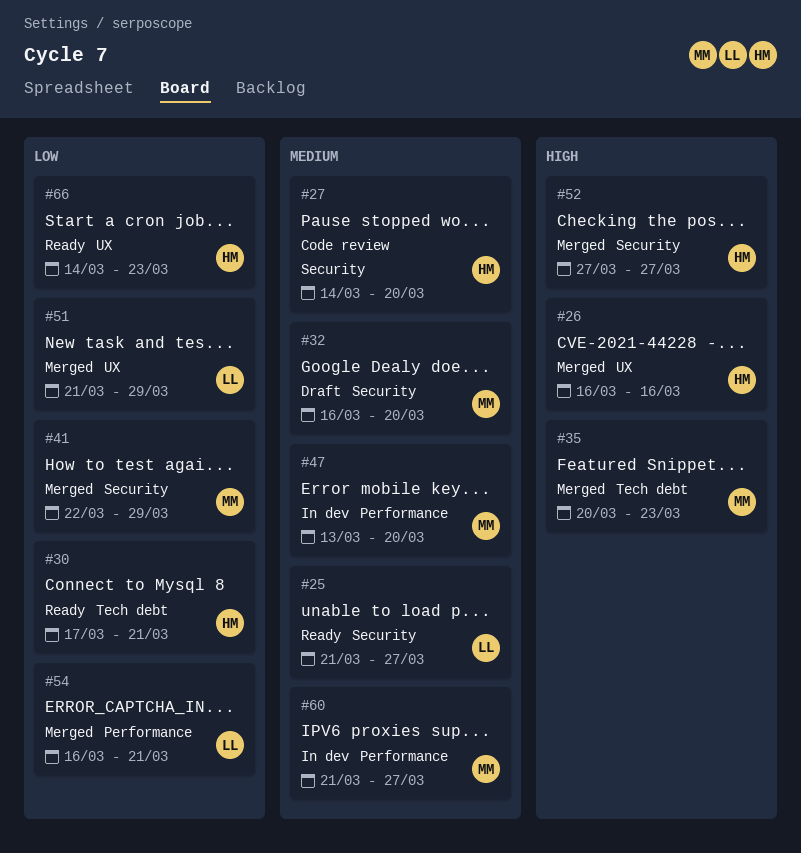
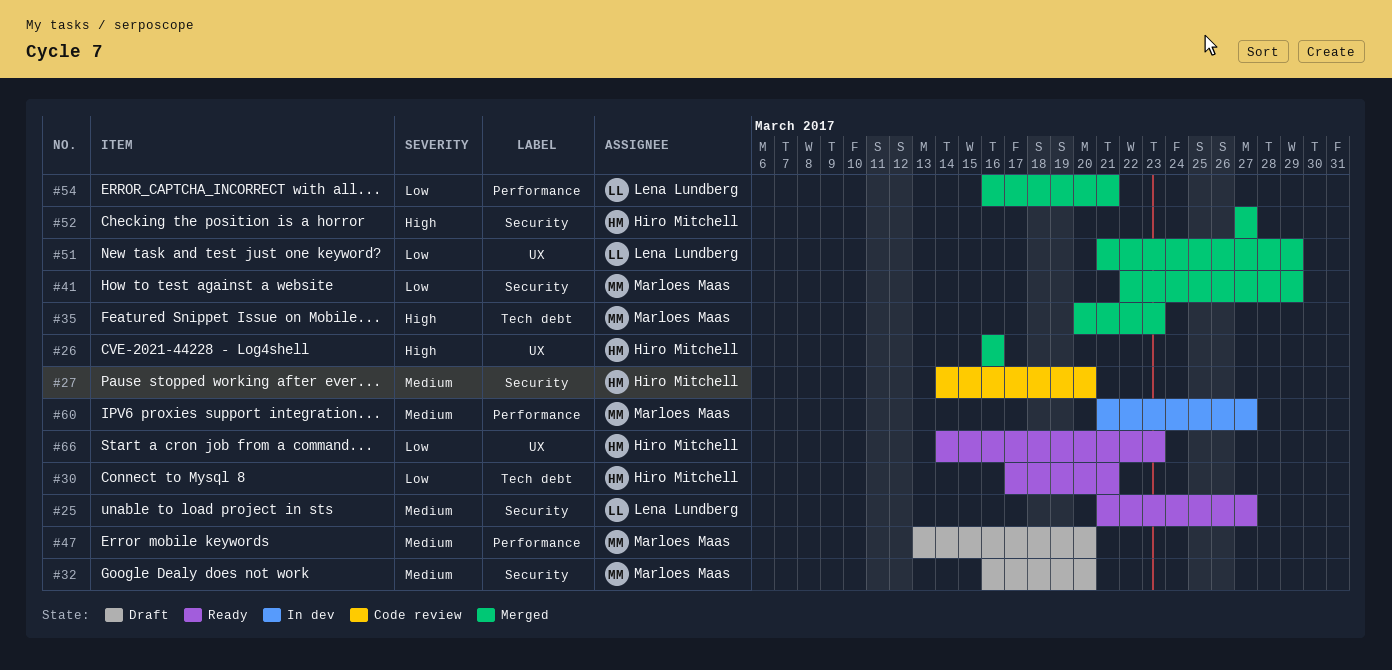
#47, status: In dev -> Draft

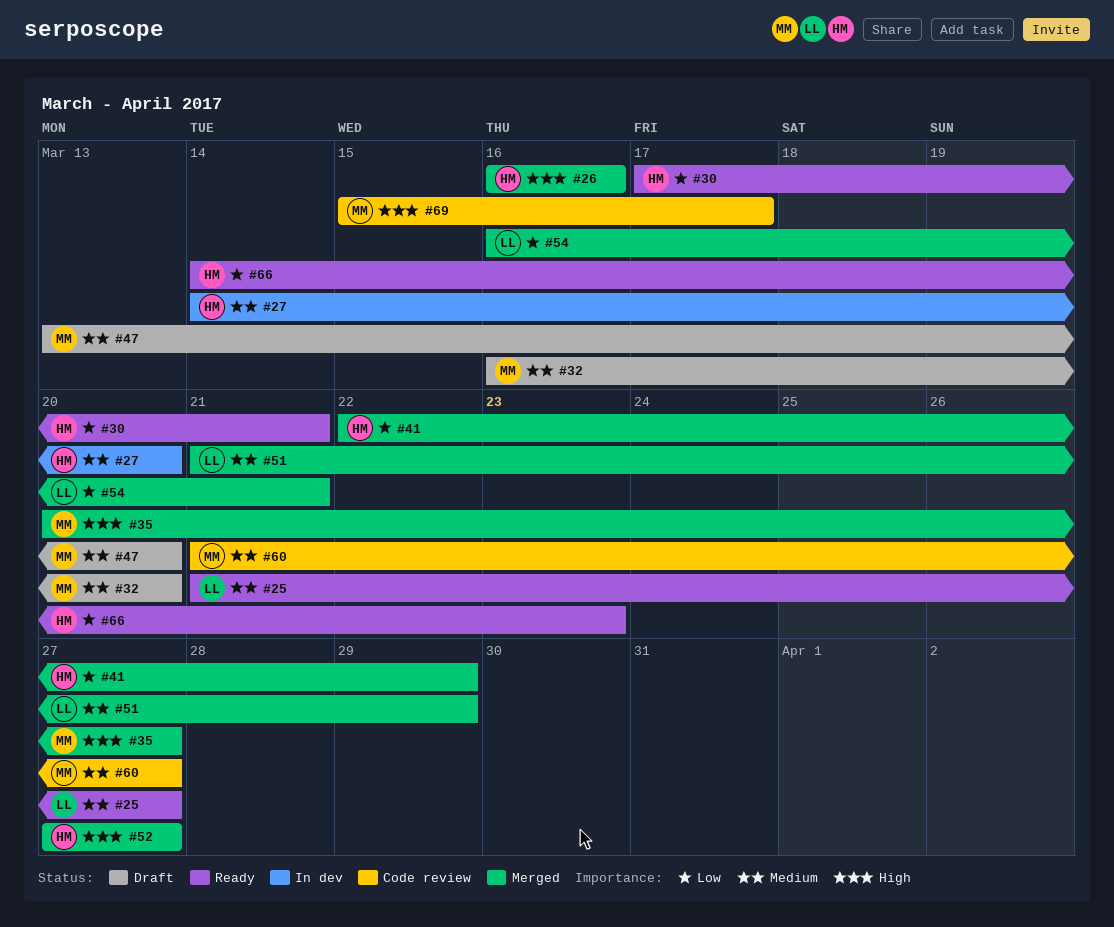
#27, status: Code review -> In dev
#35, due: Mar 23 -> Mar 27
#41, owner: Marloes Maas -> Hiro Mitchell
#51, priority: Low -> Medium
#60, status: In dev -> Code review
#69: none -> present

